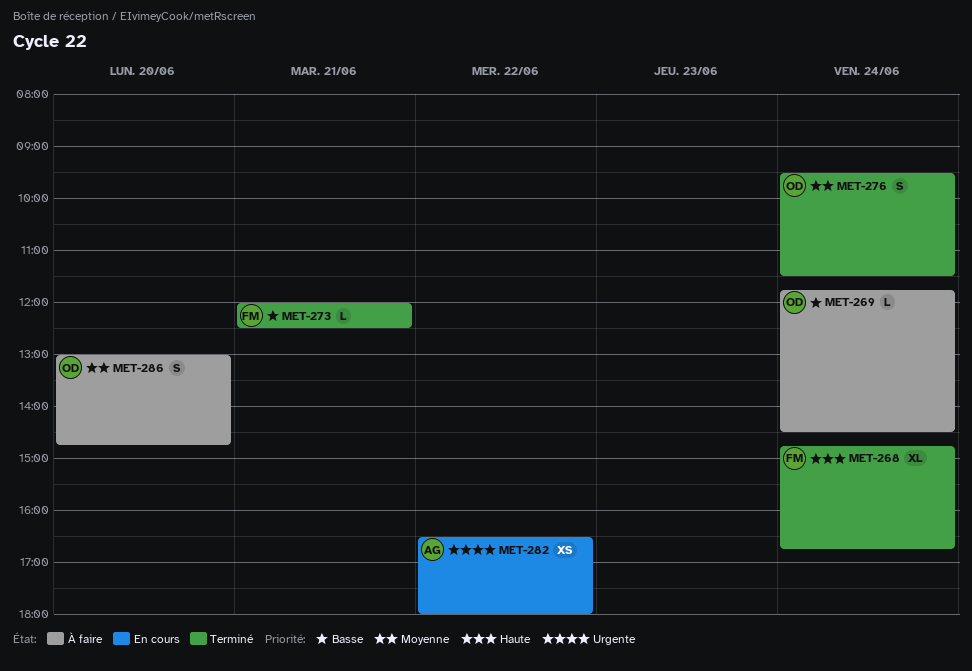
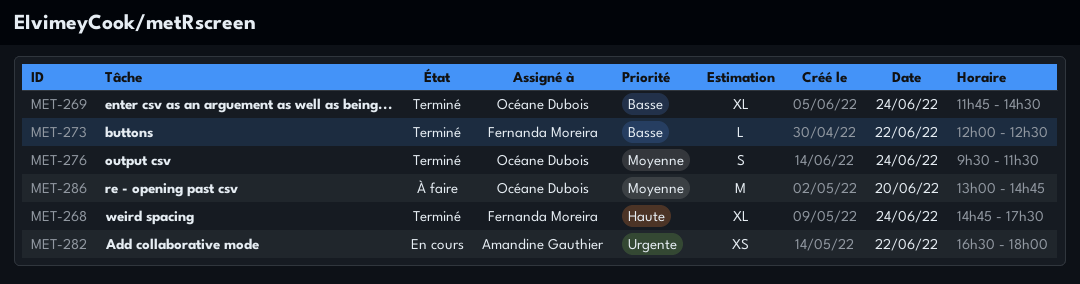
MET-268, ends: 16:45 -> 17:30
MET-269, status: À faire -> Terminé
MET-269, estimate: L -> XL
MET-273, day: Jun 21 -> Jun 22
MET-286, estimate: S -> M

